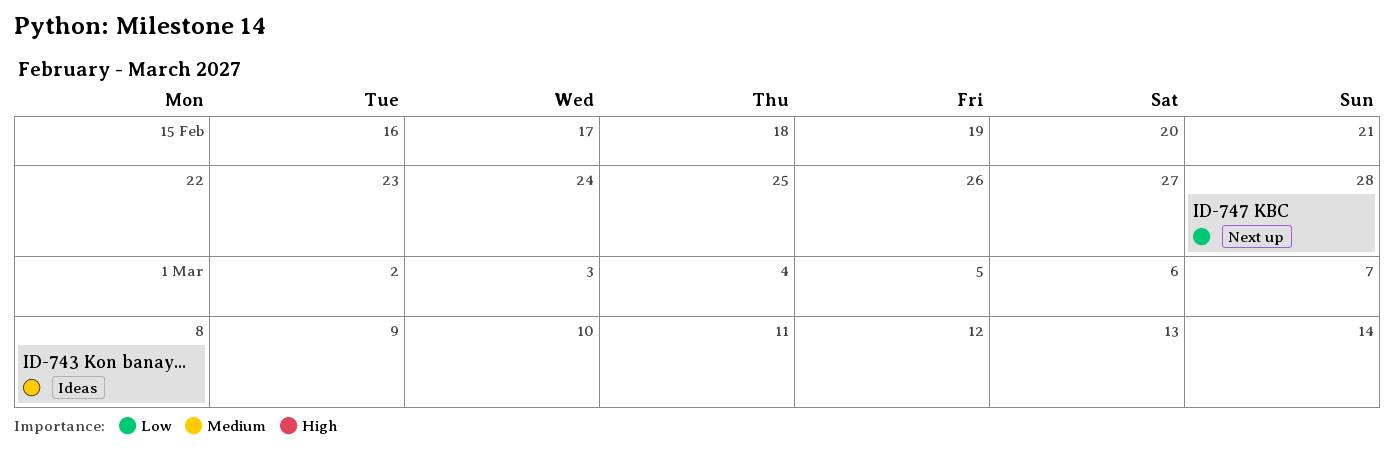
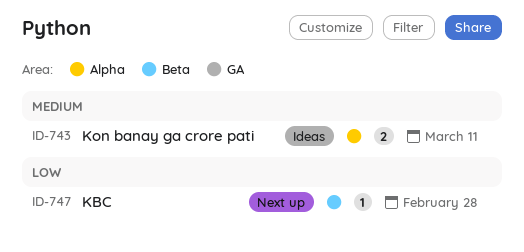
ID-743, due: Mar 8 -> Mar 11

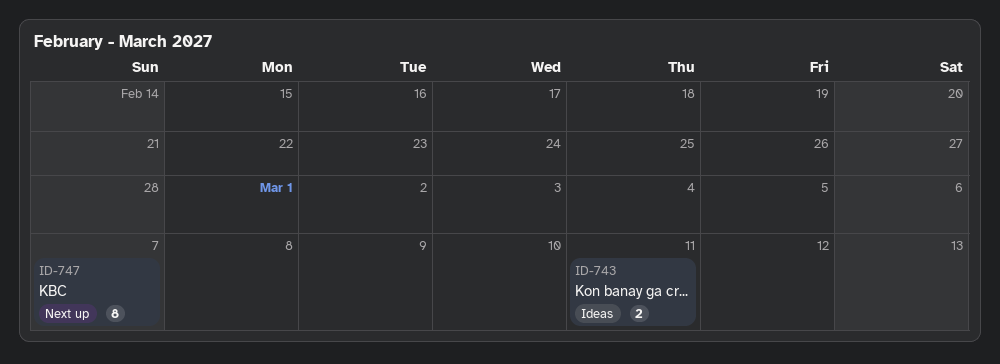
ID-747, estimate: 1 -> 8
ID-747, due: Feb 28 -> Mar 7

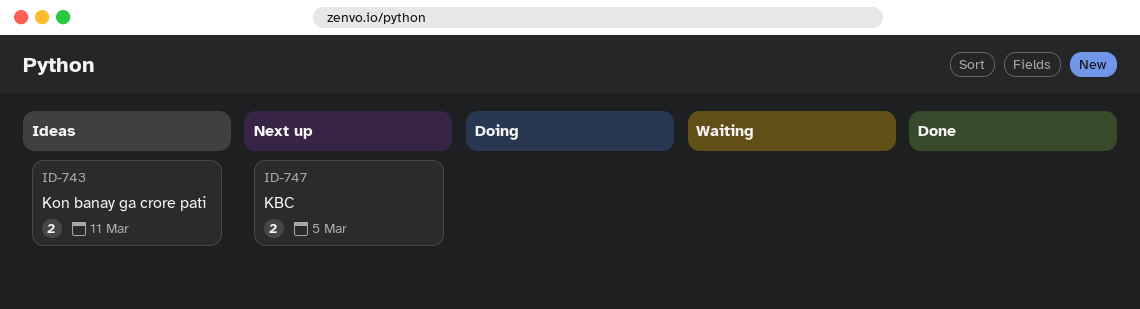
ID-747, estimate: 8 -> 2
ID-747, due: Mar 7 -> Mar 5

